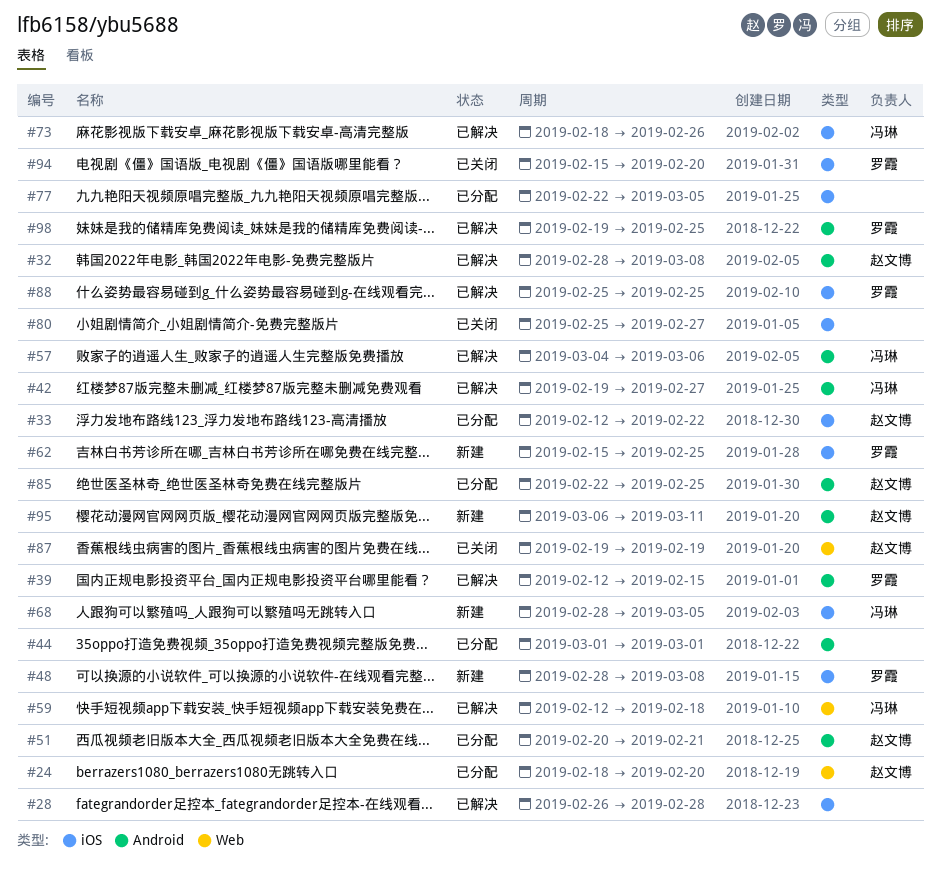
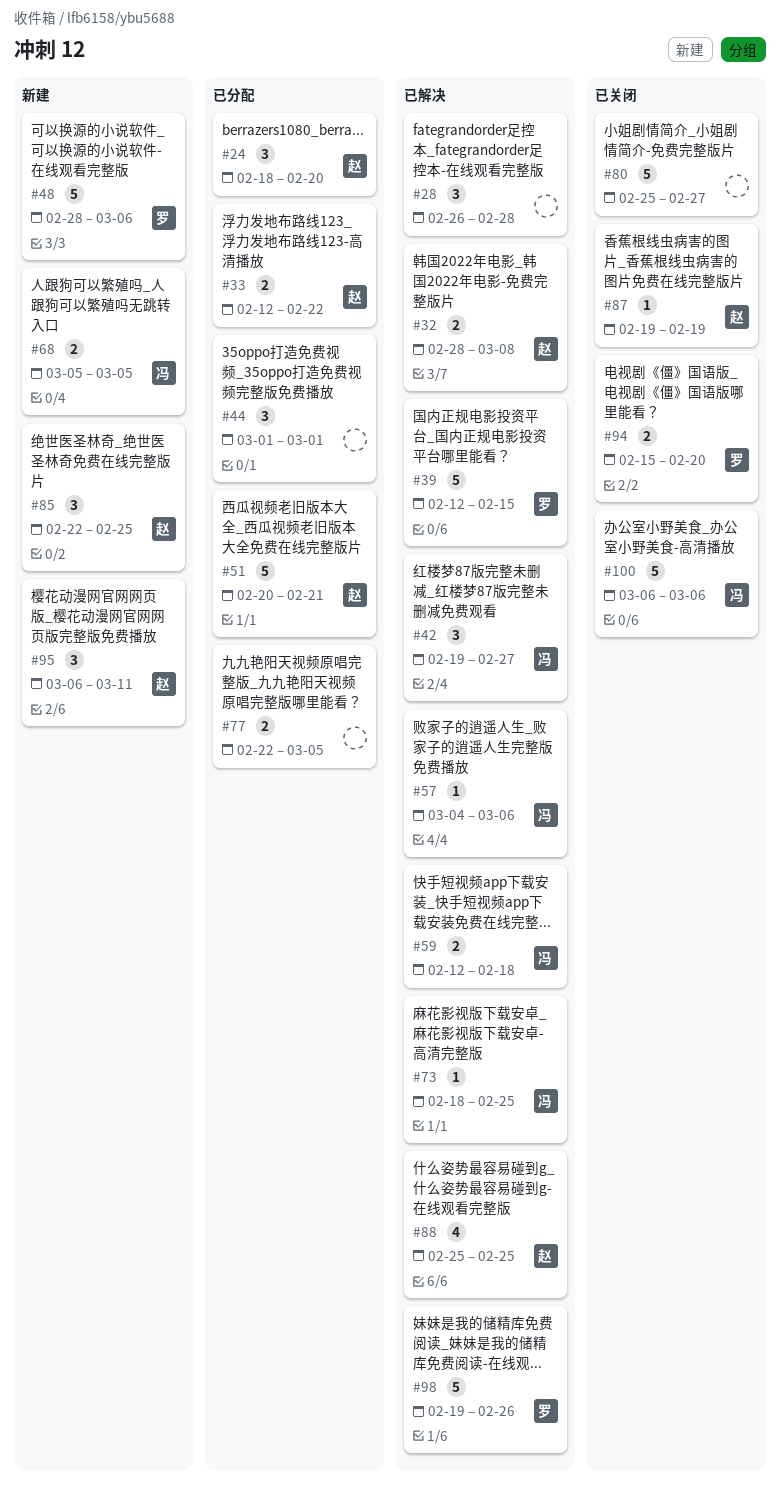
#48, due: Mar 8 -> Mar 6
#62: present -> none
#68, start: Feb 28 -> Mar 5
#73, due: Feb 26 -> Feb 25
#85, status: 已分配 -> 新建
#88, owner: 罗霞 -> 赵文博
#98, due: Feb 25 -> Feb 26
#100: none -> present

